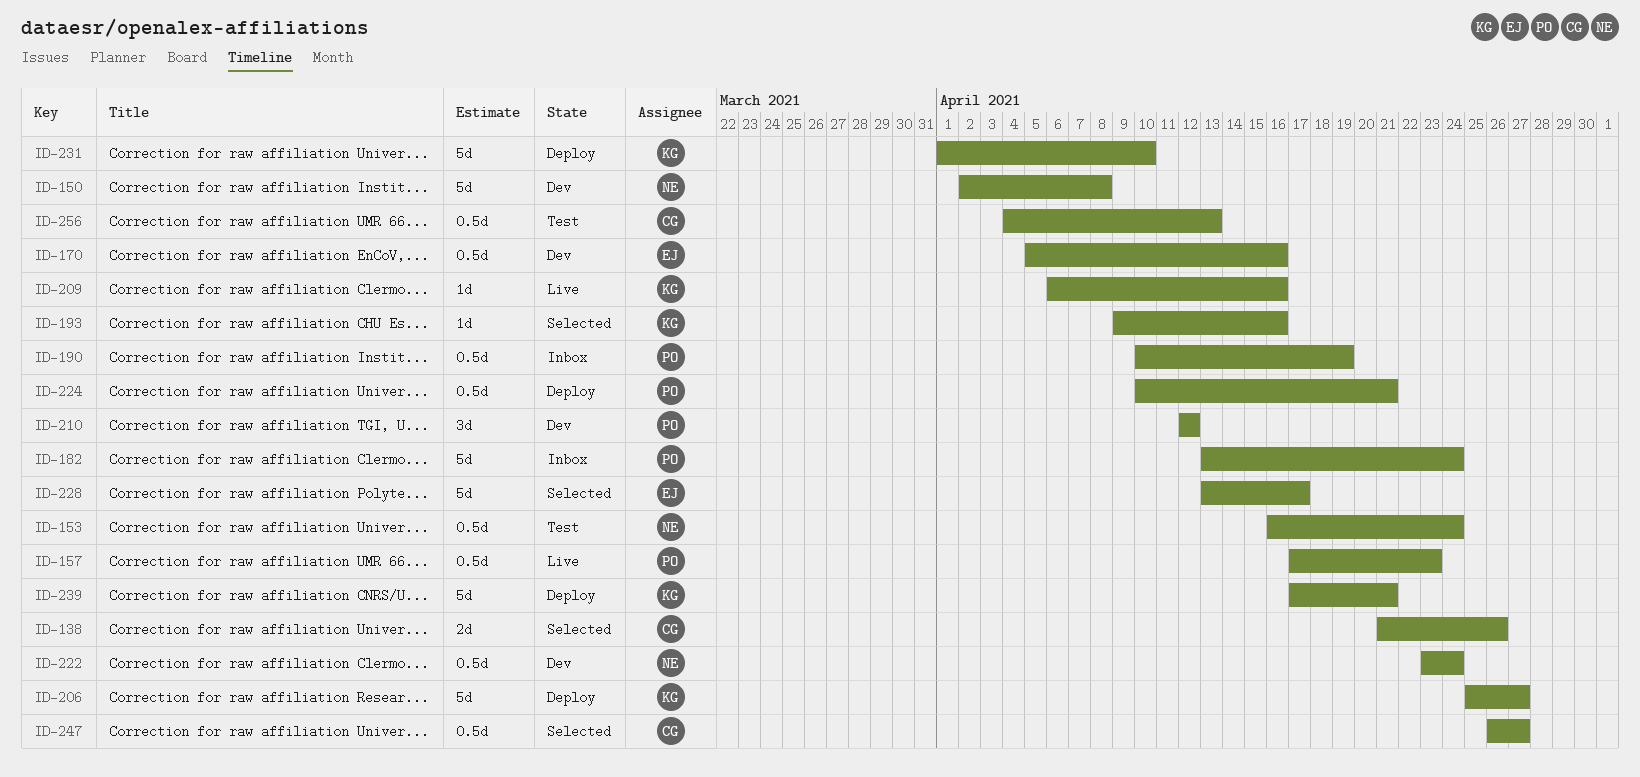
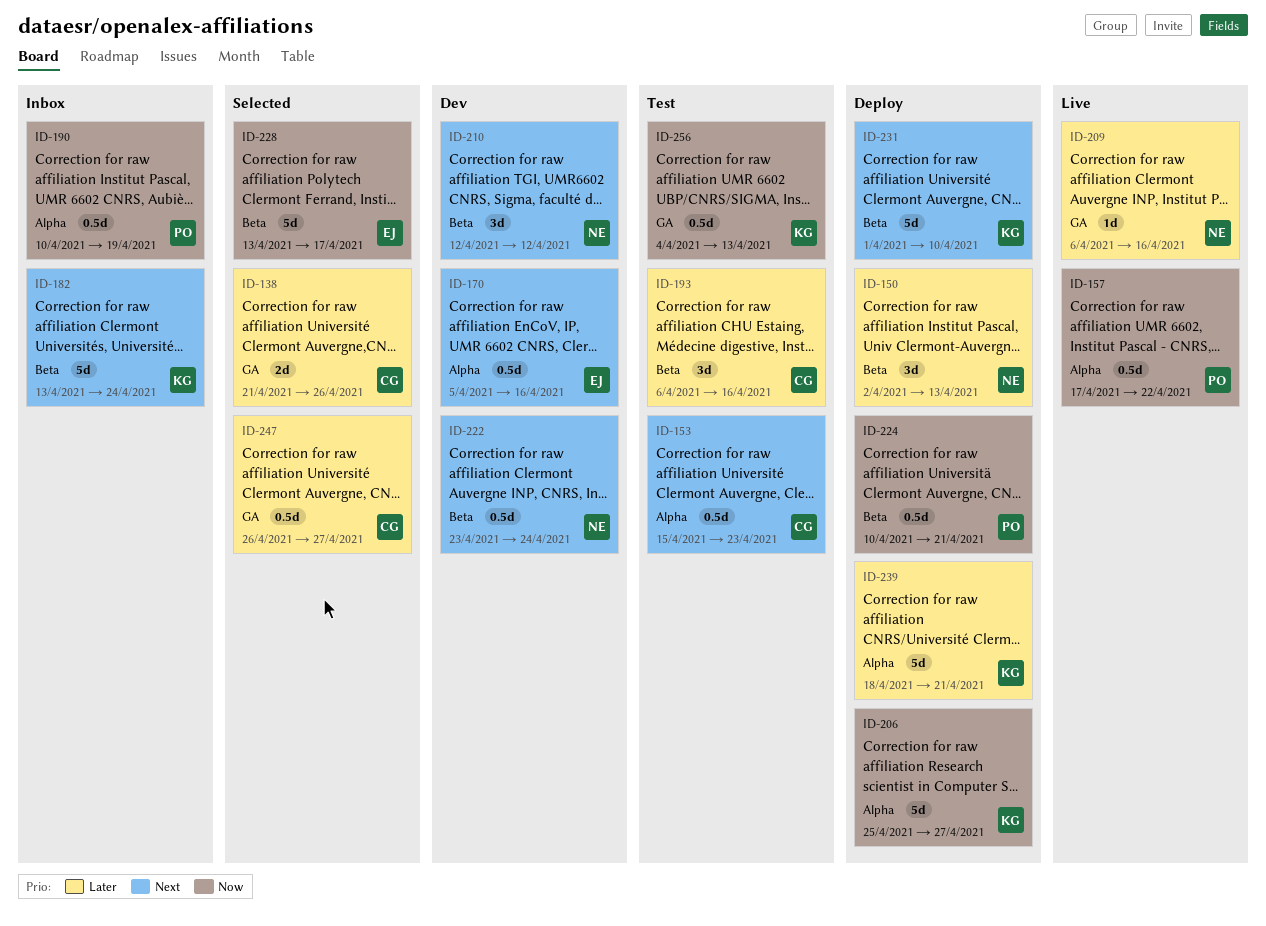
ID-150, status: Dev -> Deploy
ID-150, estimate: 5d -> 3d
ID-150, due: Apr 8 -> Apr 13
ID-153, owner: NE -> CG
ID-153, start: Apr 16 -> Apr 15
ID-153, due: Apr 24 -> Apr 23
ID-157, due: Apr 23 -> Apr 22
ID-182, owner: PO -> KG
ID-193, status: Selected -> Test
ID-193, owner: KG -> CG
ID-193, estimate: 1d -> 3d
ID-193, start: Apr 9 -> Apr 6
ID-209, owner: KG -> NE
ID-210, owner: PO -> NE
ID-239, start: Apr 17 -> Apr 18
ID-256, owner: CG -> KG

